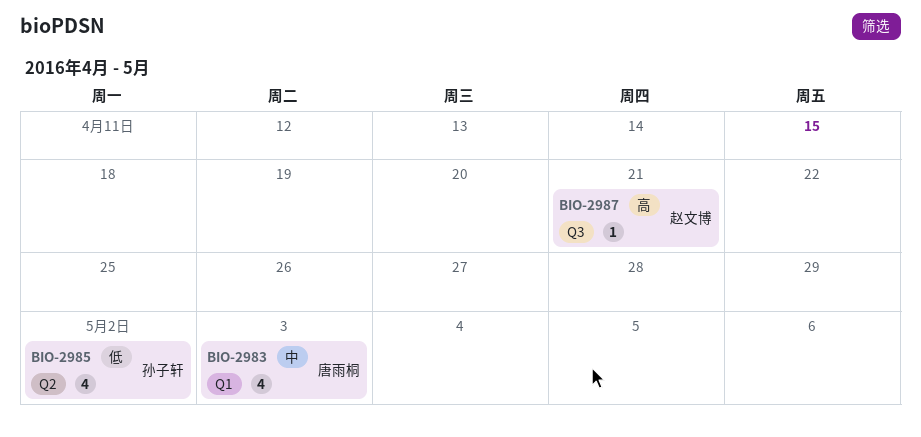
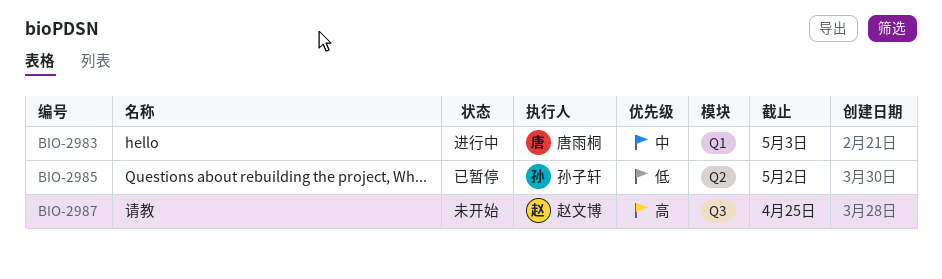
BIO-2987, due: Apr 21 -> Apr 25

